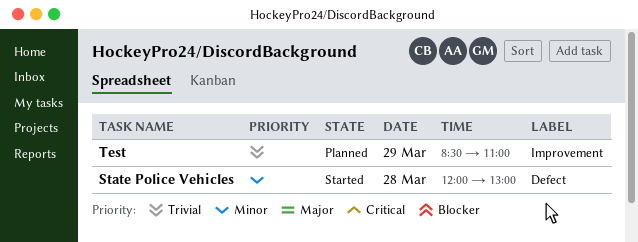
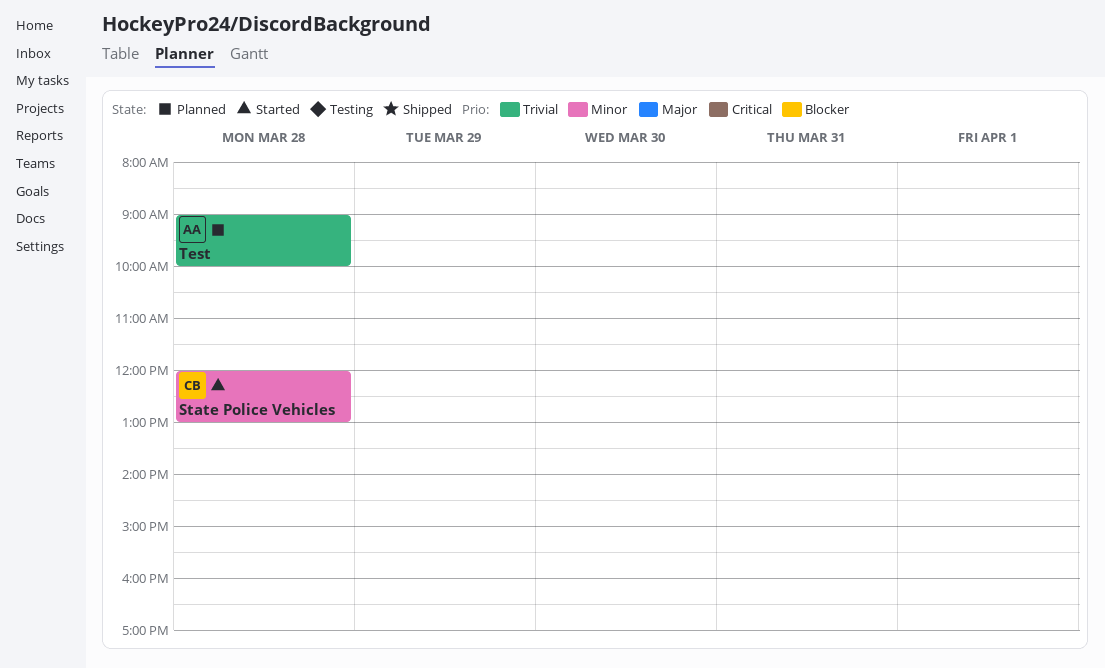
Test, day: Mar 29 -> Mar 28
Test, begins: 08:30 -> 09:00
Test, ends: 11:00 -> 10:00

